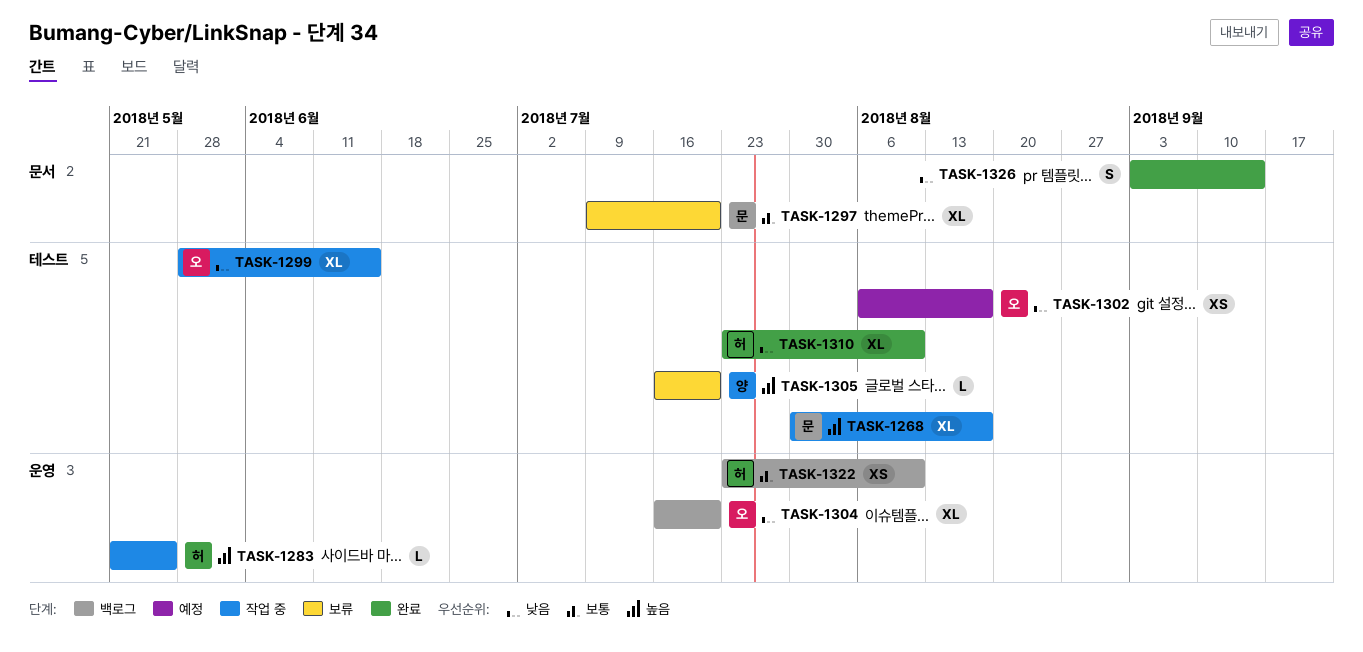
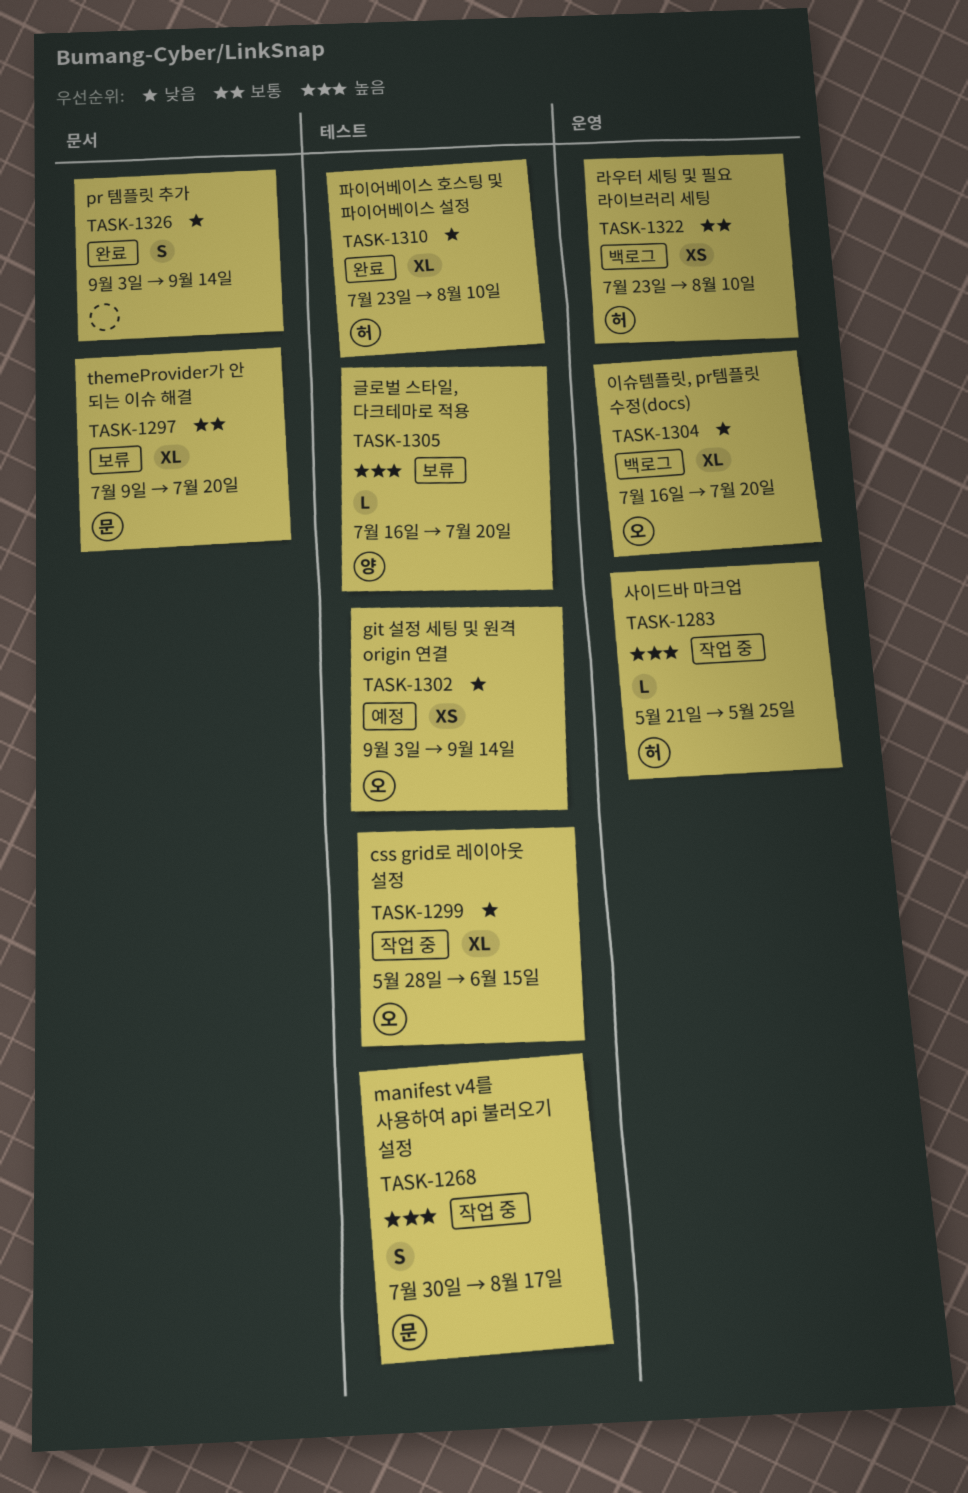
TASK-1268, estimate: XL -> S
TASK-1302, start: Aug 6 -> Sep 3
TASK-1302, due: Aug 17 -> Sep 14

